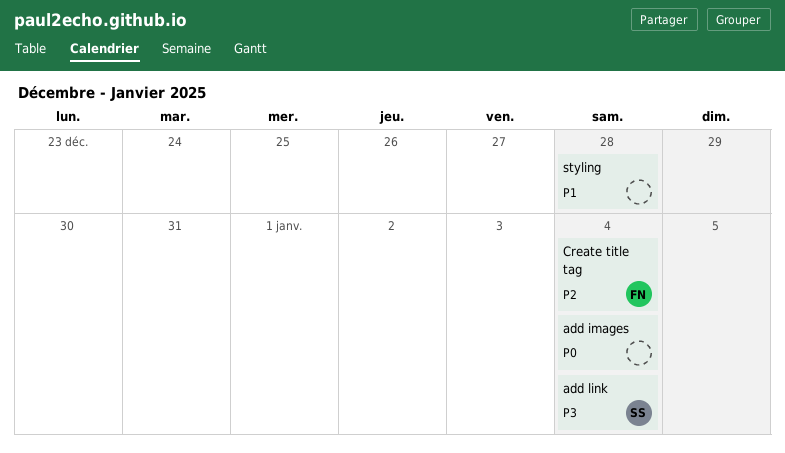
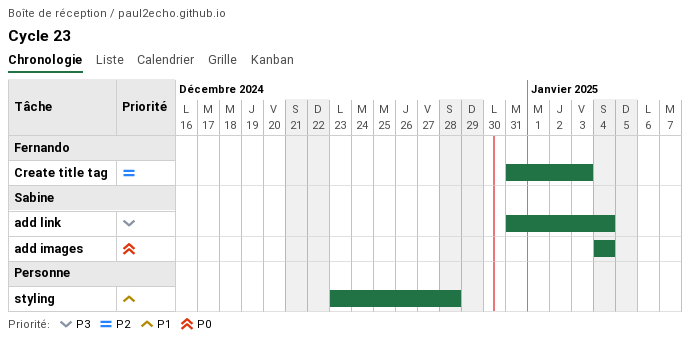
add images, owner: none -> Sabine
Create title tag, due: Jan 4 -> Jan 3

